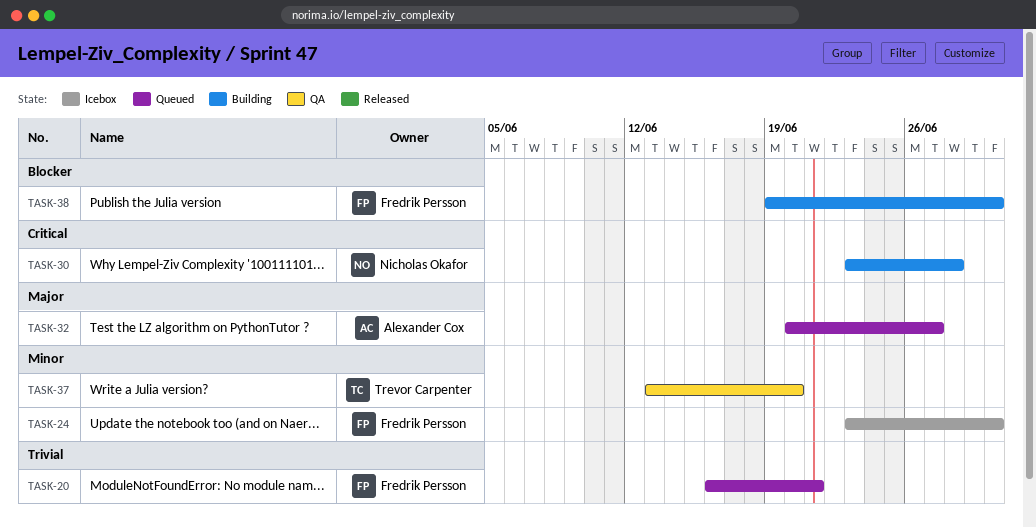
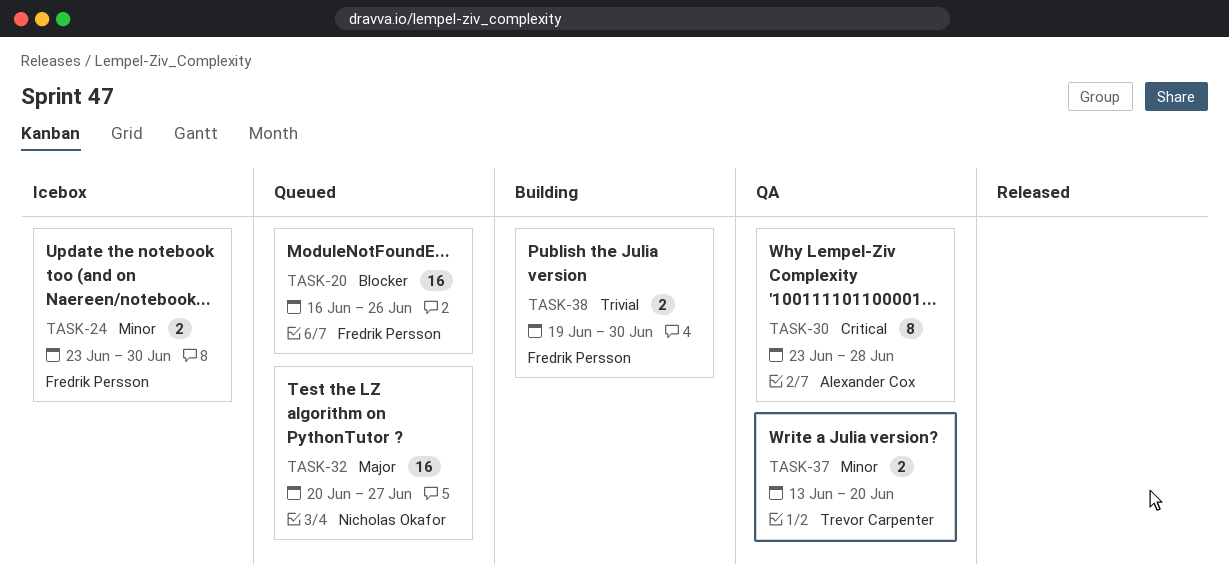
TASK-20, priority: Trivial -> Blocker
TASK-20, due: Jun 21 -> Jun 26
TASK-30, status: Building -> QA
TASK-30, owner: Nicholas Okafor -> Alexander Cox
TASK-32, owner: Alexander Cox -> Nicholas Okafor
TASK-38, priority: Blocker -> Trivial

